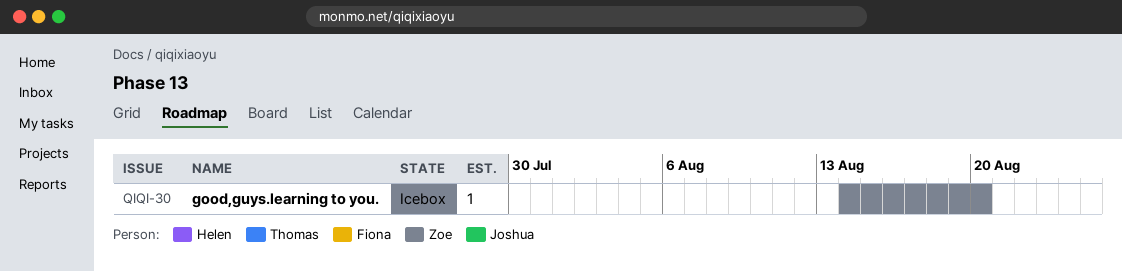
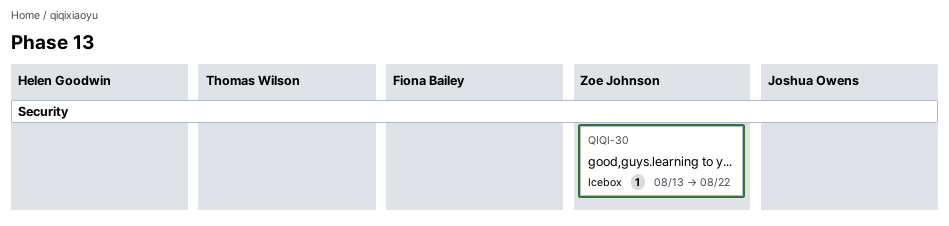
QIQI-30, start: Aug 14 -> Aug 13
QIQI-30, due: Aug 20 -> Aug 22

